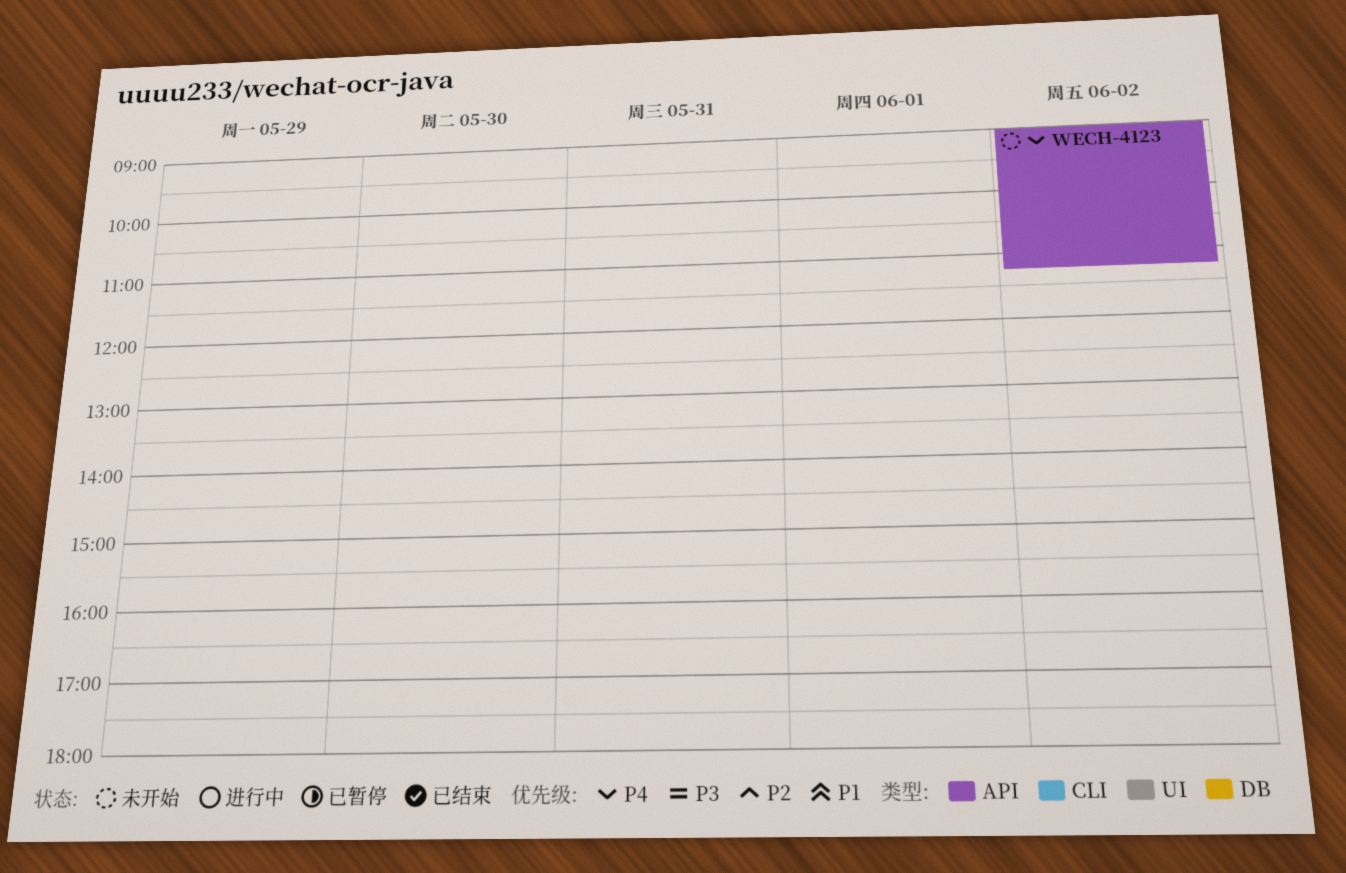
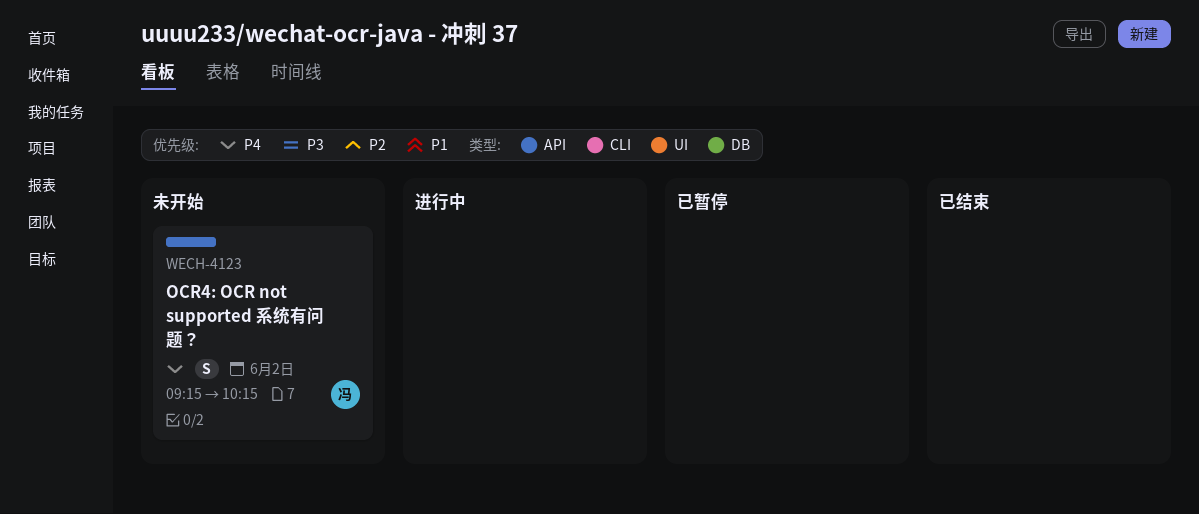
WECH-4123, begins: 09:00 -> 09:15
WECH-4123, ends: 11:15 -> 10:15

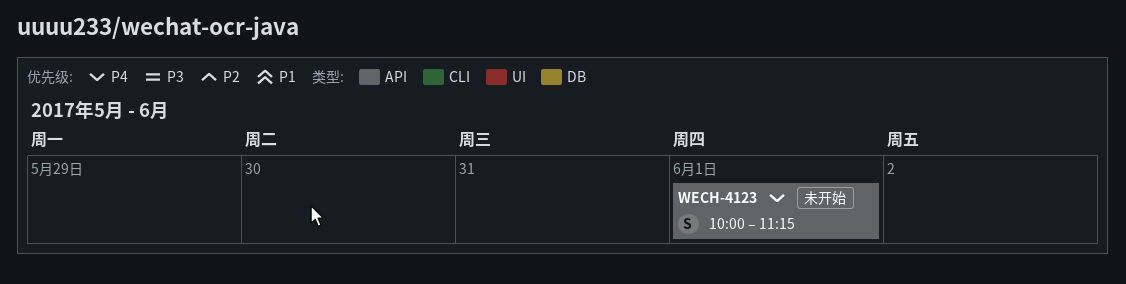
WECH-4123, day: Jun 2 -> Jun 1
WECH-4123, begins: 09:15 -> 10:00
WECH-4123, ends: 10:15 -> 11:15

